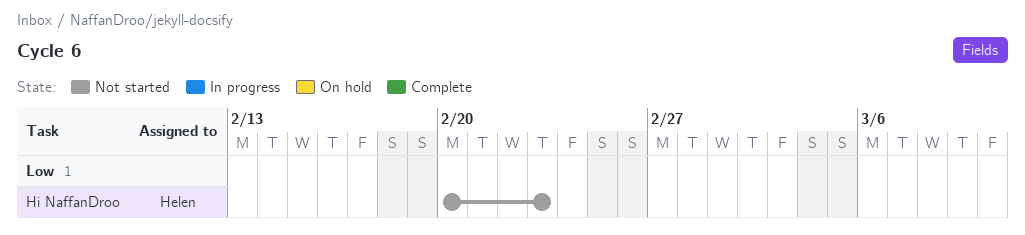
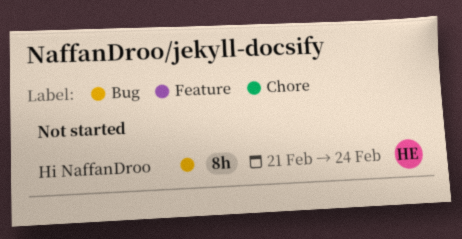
Hi NaffanDroo, start: Feb 20 -> Feb 21
Hi NaffanDroo, due: Feb 23 -> Feb 24

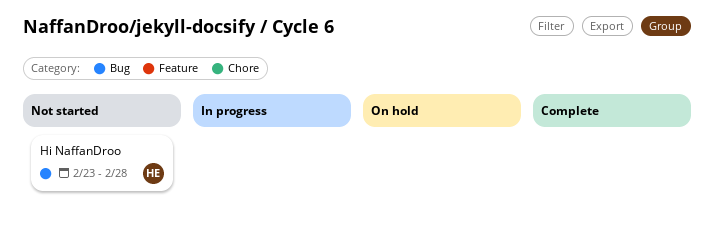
Hi NaffanDroo, start: Feb 21 -> Feb 23
Hi NaffanDroo, due: Feb 24 -> Feb 28

